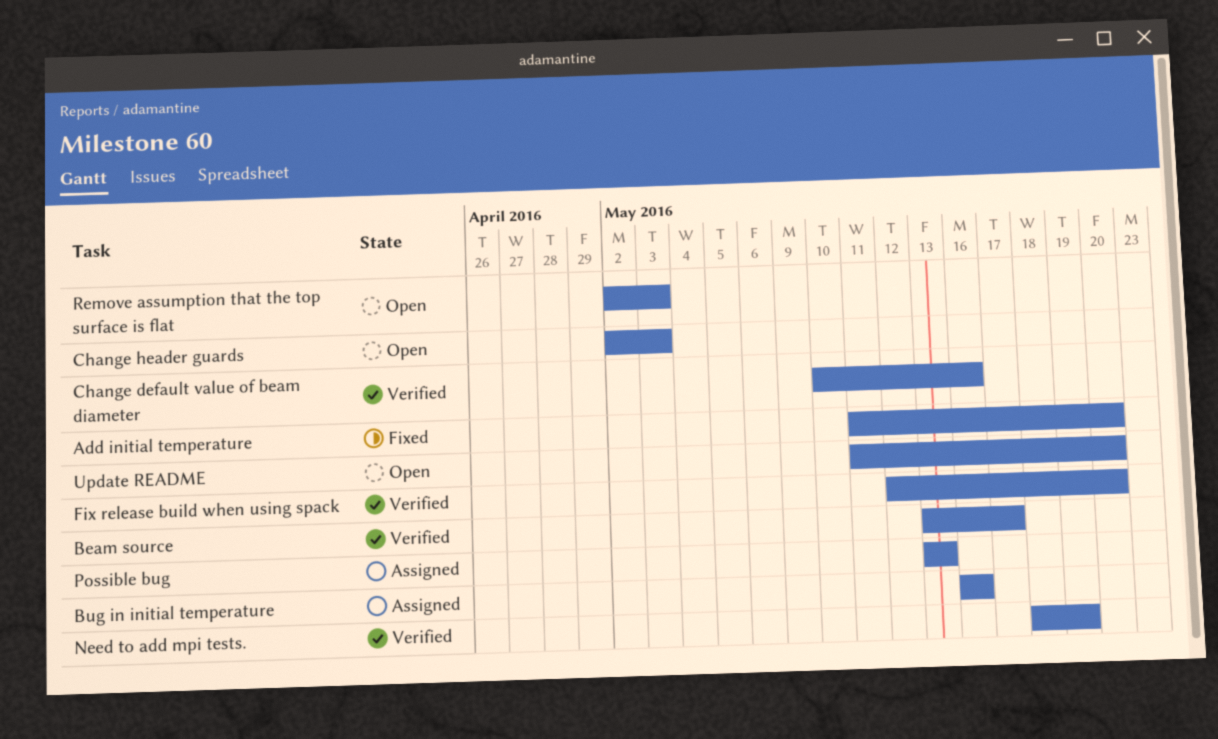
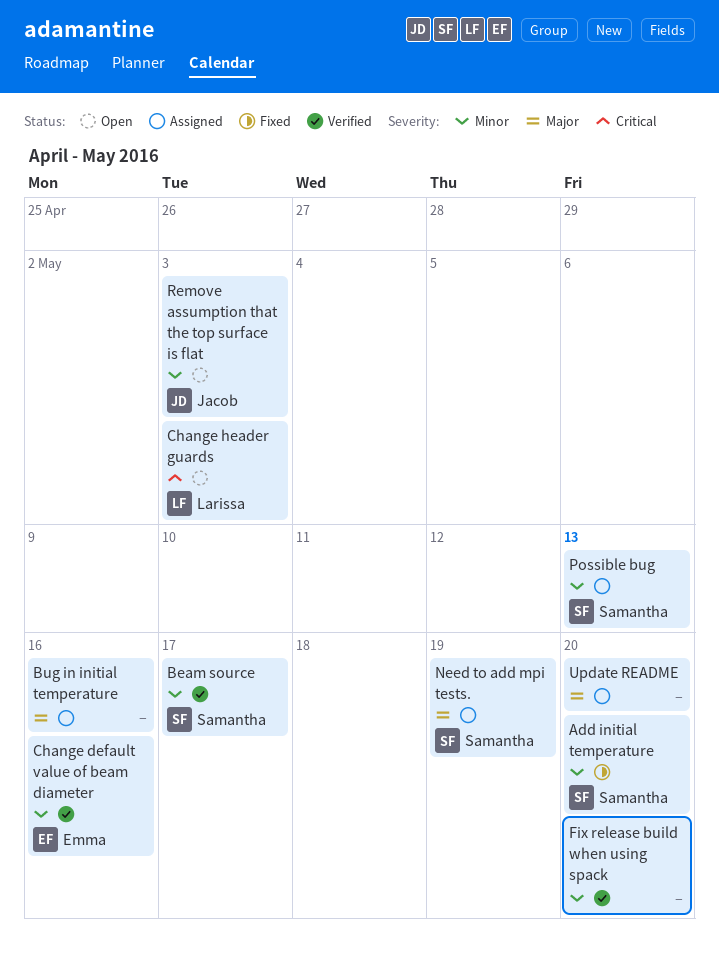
Need to add mpi tests., status: Verified -> Assigned
Update README, status: Open -> Assigned

